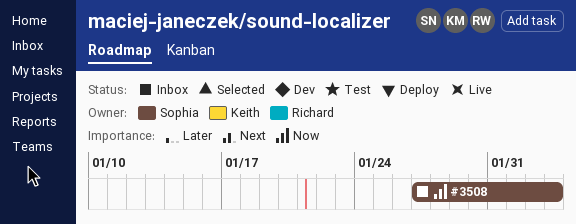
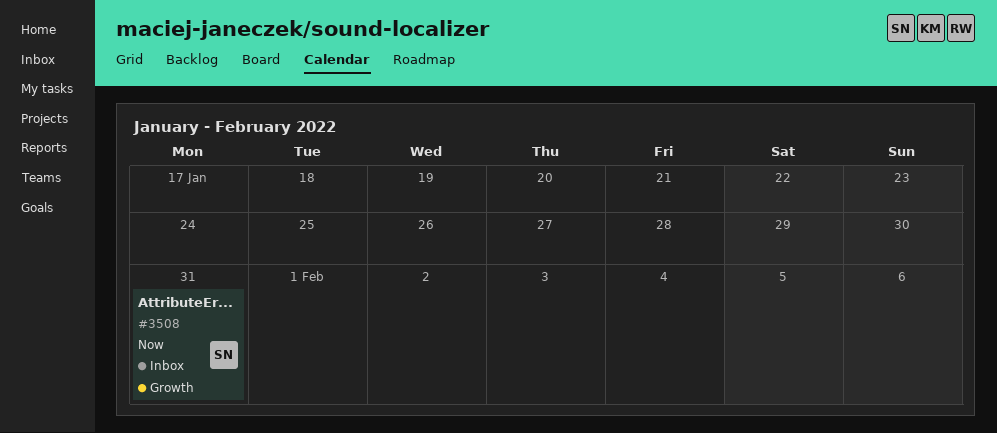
#3508, due: Feb 3 -> Jan 31

